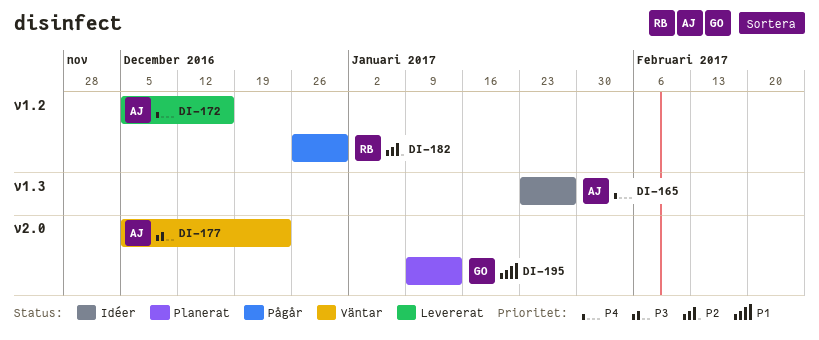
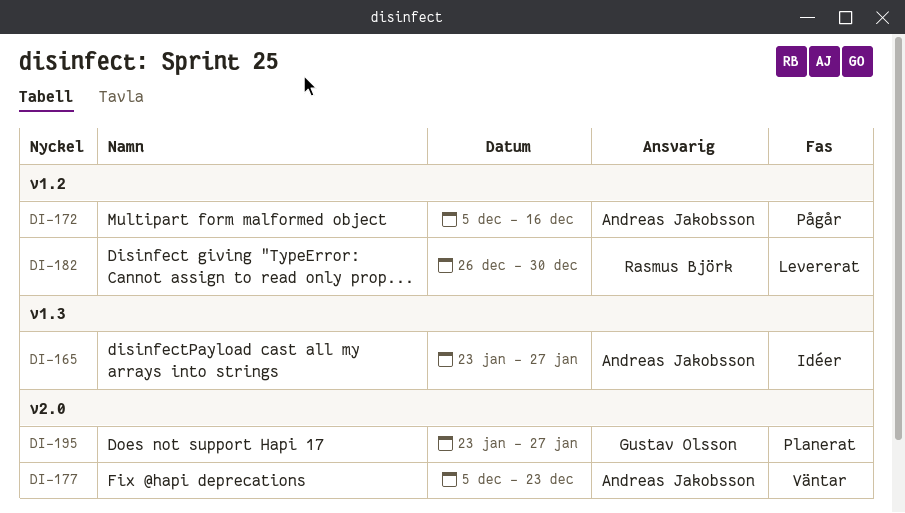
DI-172, status: Levererat -> Pågår
DI-182, status: Pågår -> Levererat
DI-195, start: Jan 9 -> Jan 23
DI-195, due: Jan 13 -> Jan 27

